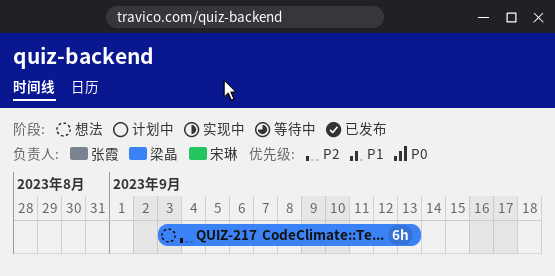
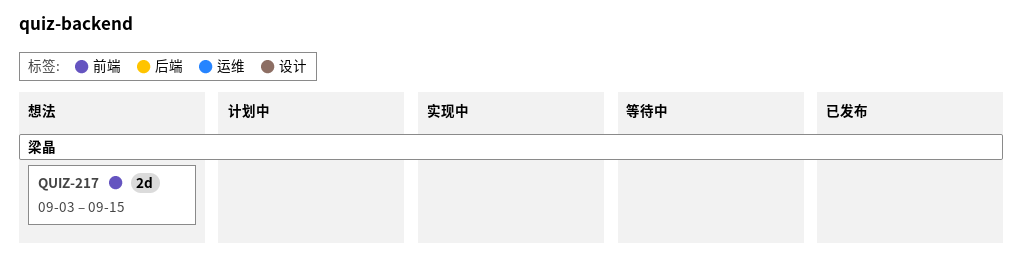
QUIZ-217, estimate: 6h -> 2d
QUIZ-217, due: Sep 13 -> Sep 15

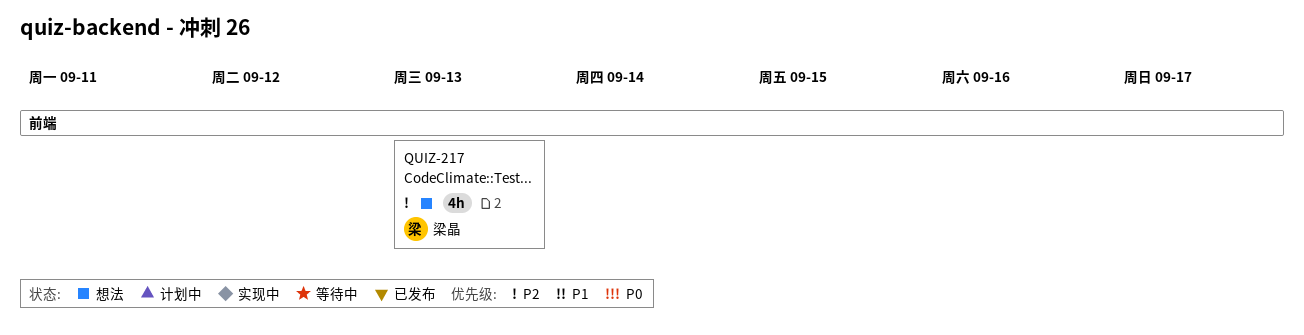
QUIZ-217, estimate: 2d -> 4h
QUIZ-217, due: Sep 15 -> Sep 13

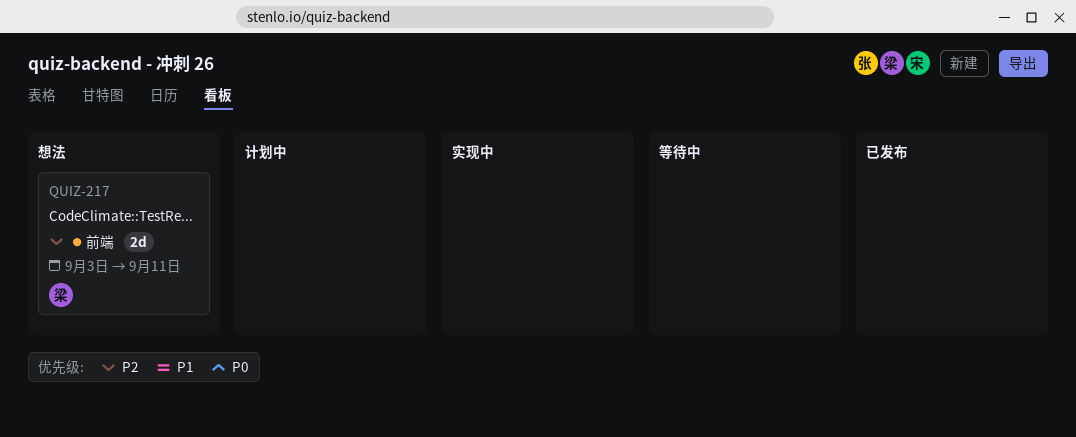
QUIZ-217, estimate: 4h -> 2d
QUIZ-217, due: Sep 13 -> Sep 11

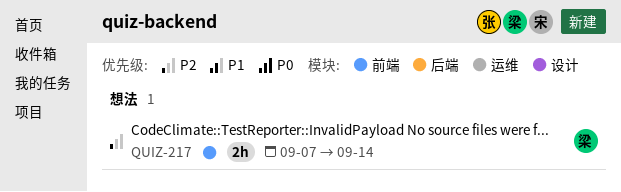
QUIZ-217, estimate: 2d -> 2h
QUIZ-217, start: Sep 3 -> Sep 7
QUIZ-217, due: Sep 11 -> Sep 14

